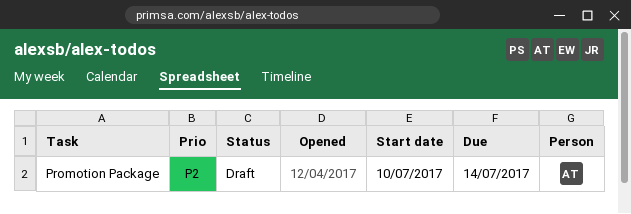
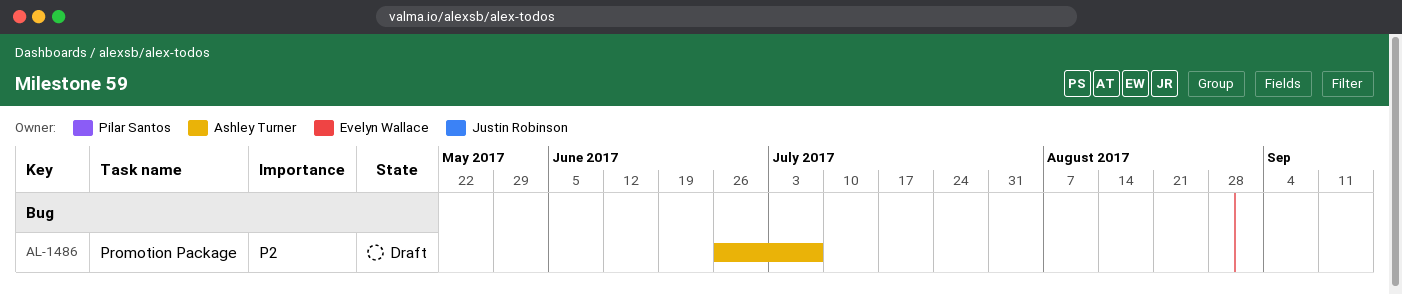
Promotion Package, start: Jul 10 -> Jun 26
Promotion Package, due: Jul 14 -> Jul 7

